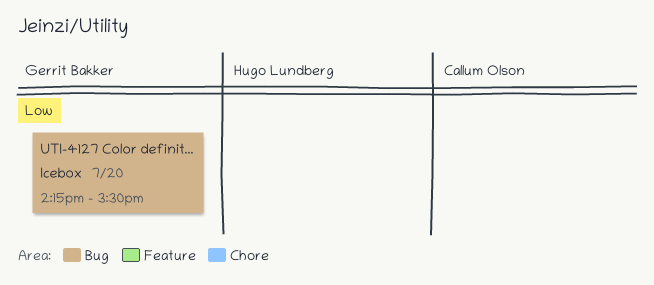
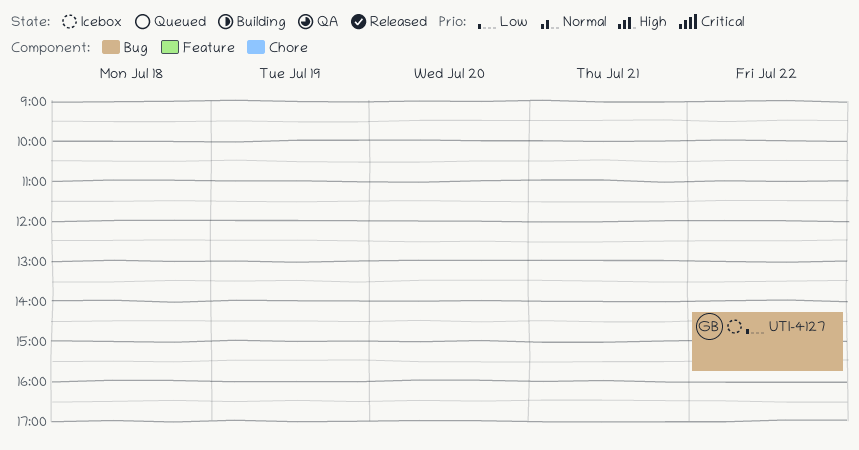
UTI-4127, day: Jul 20 -> Jul 22
UTI-4127, ends: 15:30 -> 15:45

